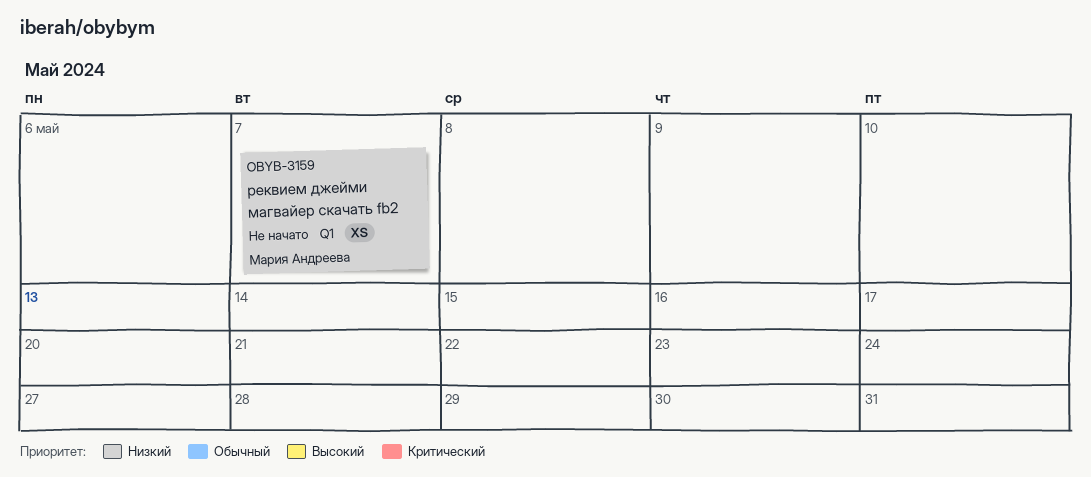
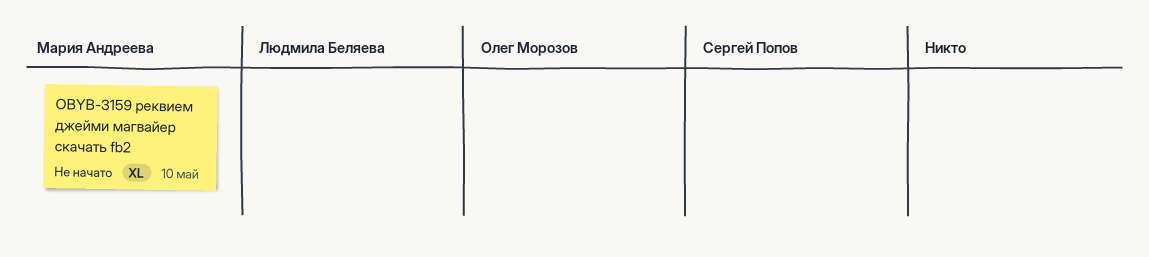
OBYB-3159, estimate: XS -> XL
OBYB-3159, due: May 7 -> May 10

